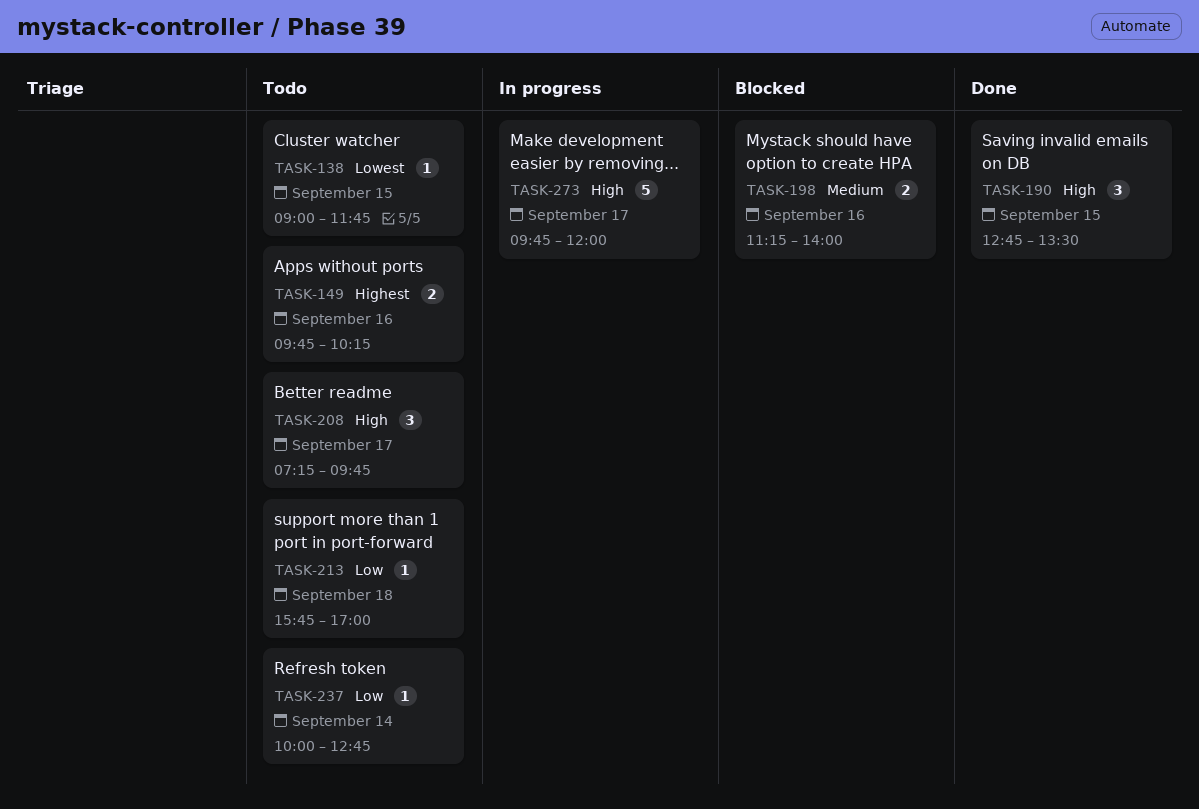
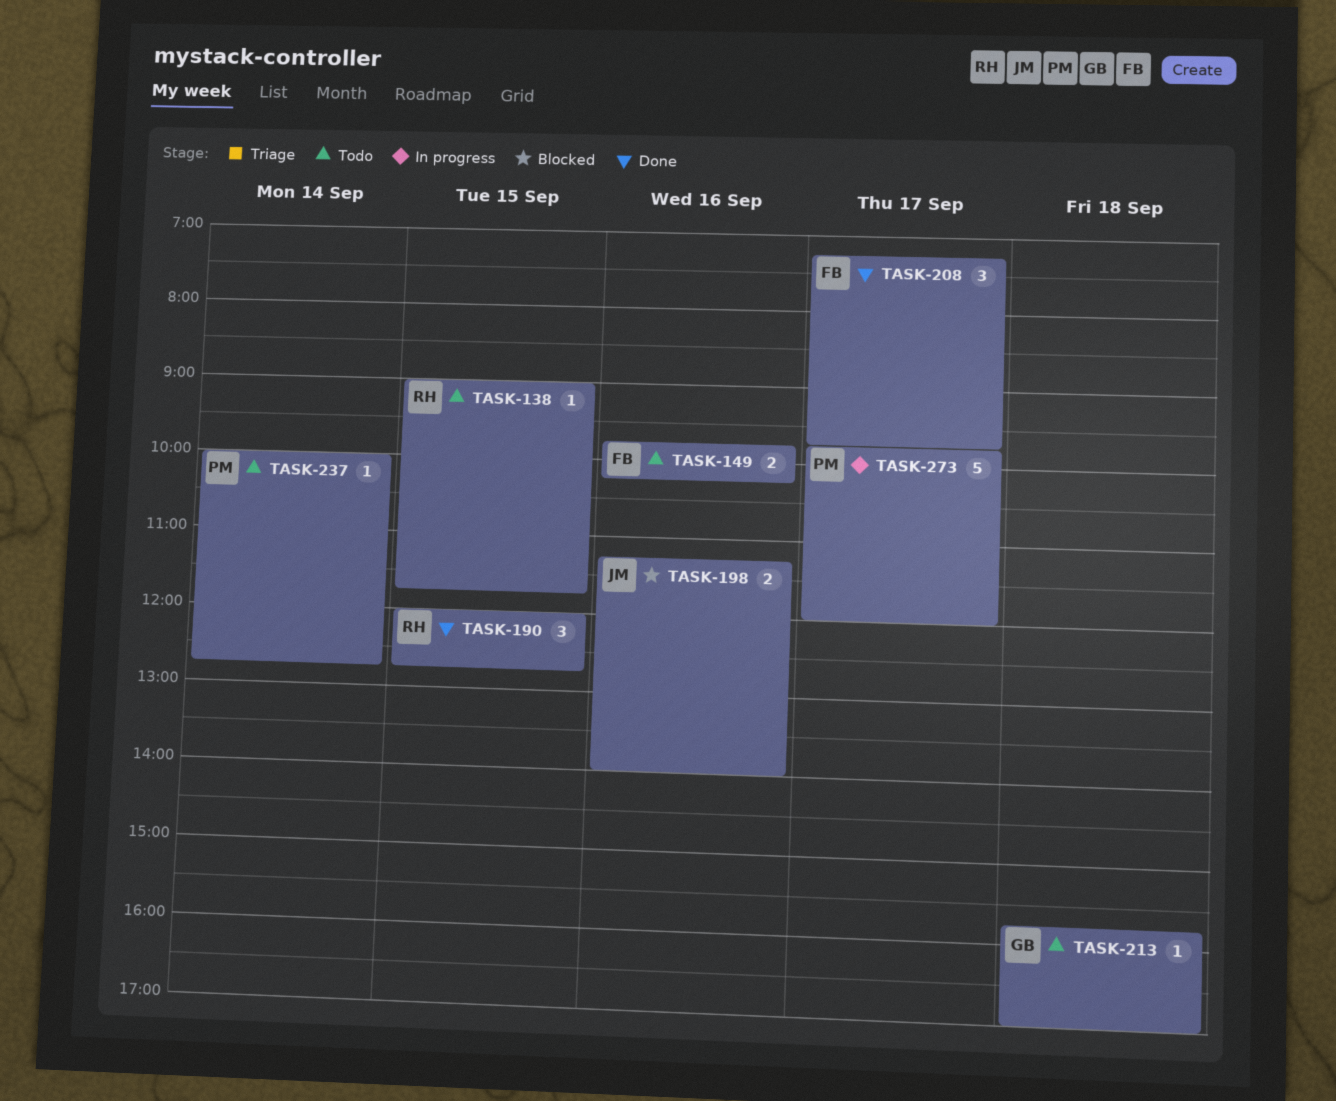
TASK-190, begins: 12:45 -> 12:00
TASK-190, ends: 13:30 -> 12:45
TASK-208, status: Todo -> Done

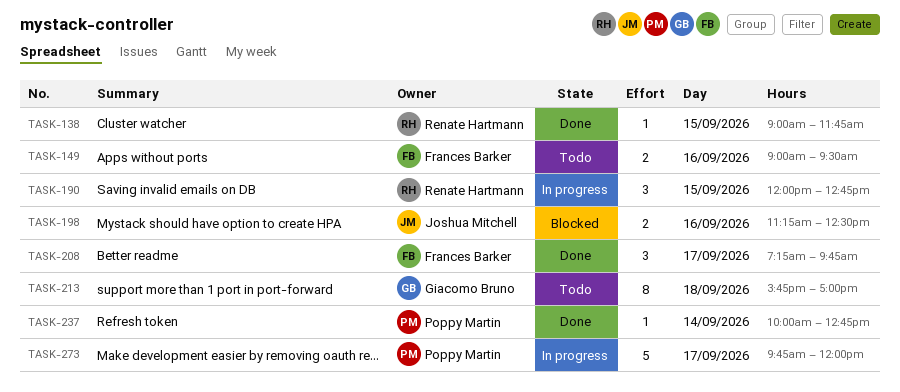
TASK-138, status: Todo -> Done
TASK-149, begins: 09:45 -> 09:00
TASK-149, ends: 10:15 -> 09:30
TASK-190, status: Done -> In progress
TASK-198, ends: 14:00 -> 12:30
TASK-213, estimate: 1 -> 8
TASK-237, status: Todo -> Done

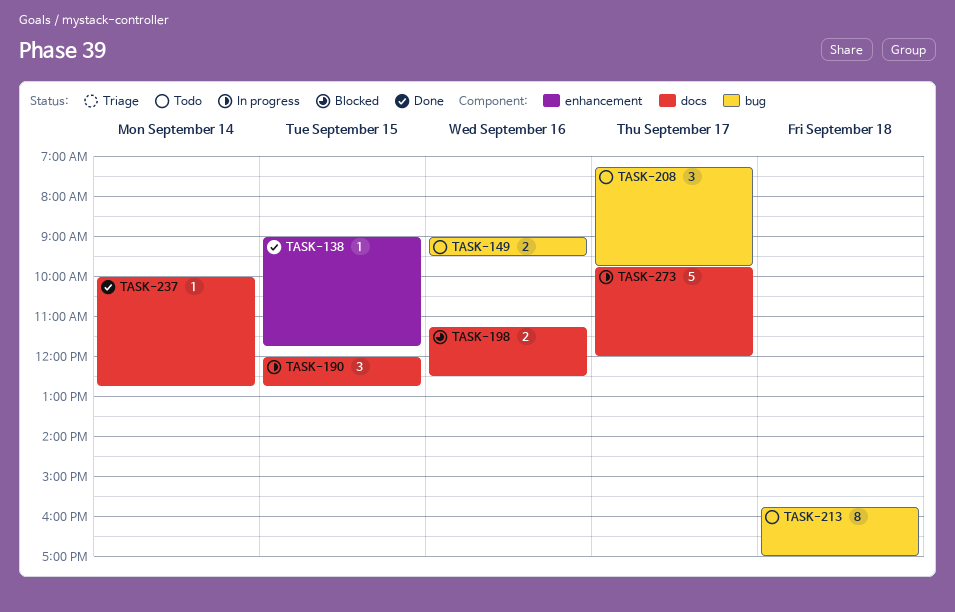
TASK-208, status: Done -> Todo

